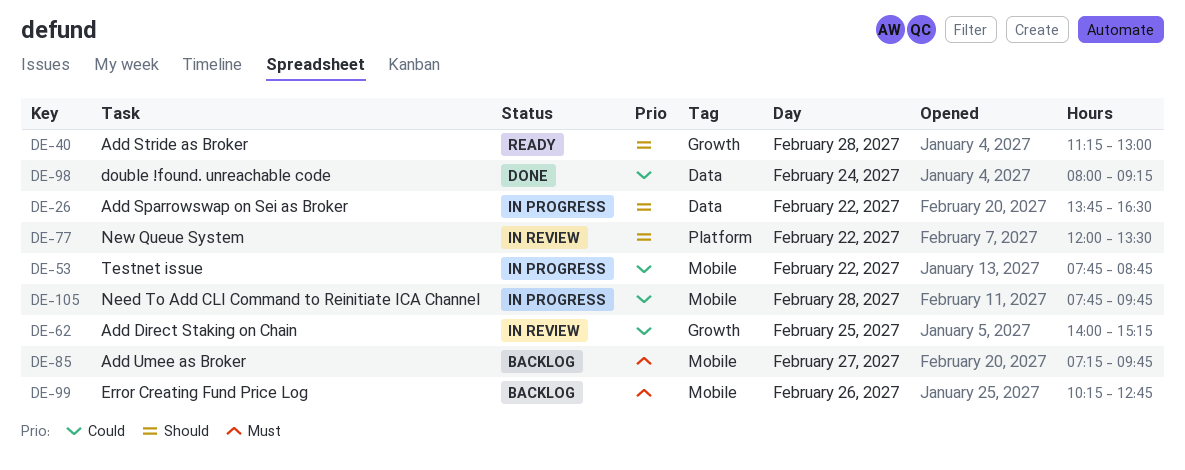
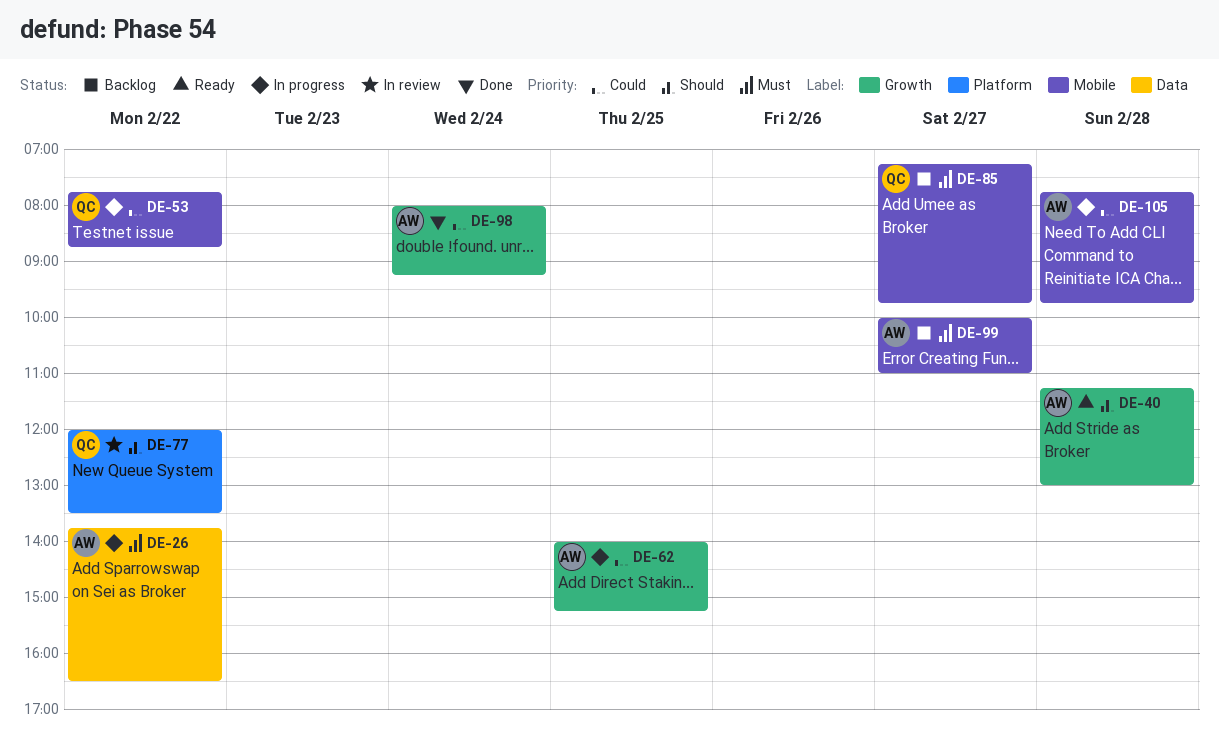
DE-26, priority: Should -> Must
DE-62, status: In review -> In progress
DE-98, label: Data -> Growth
DE-99, day: Feb 26 -> Feb 27
DE-99, begins: 10:15 -> 10:00
DE-99, ends: 12:45 -> 11:00

